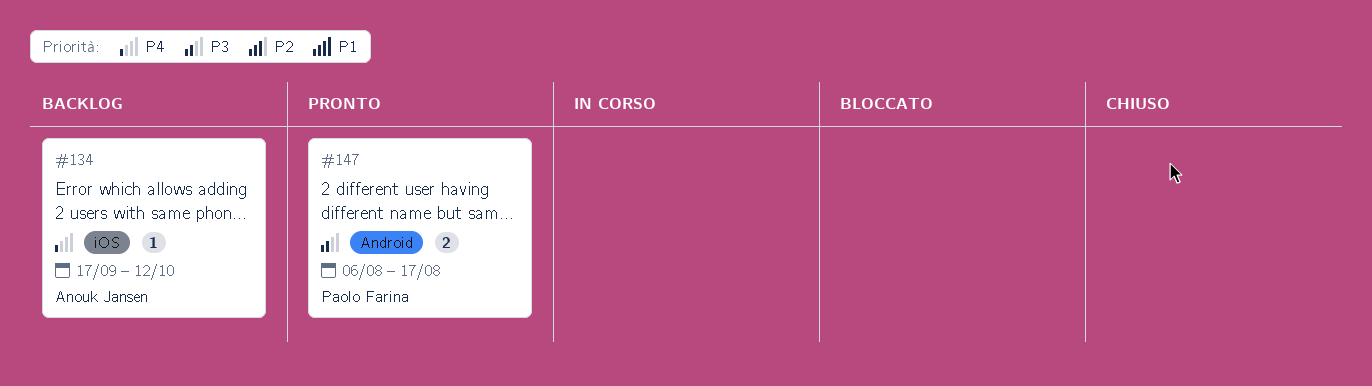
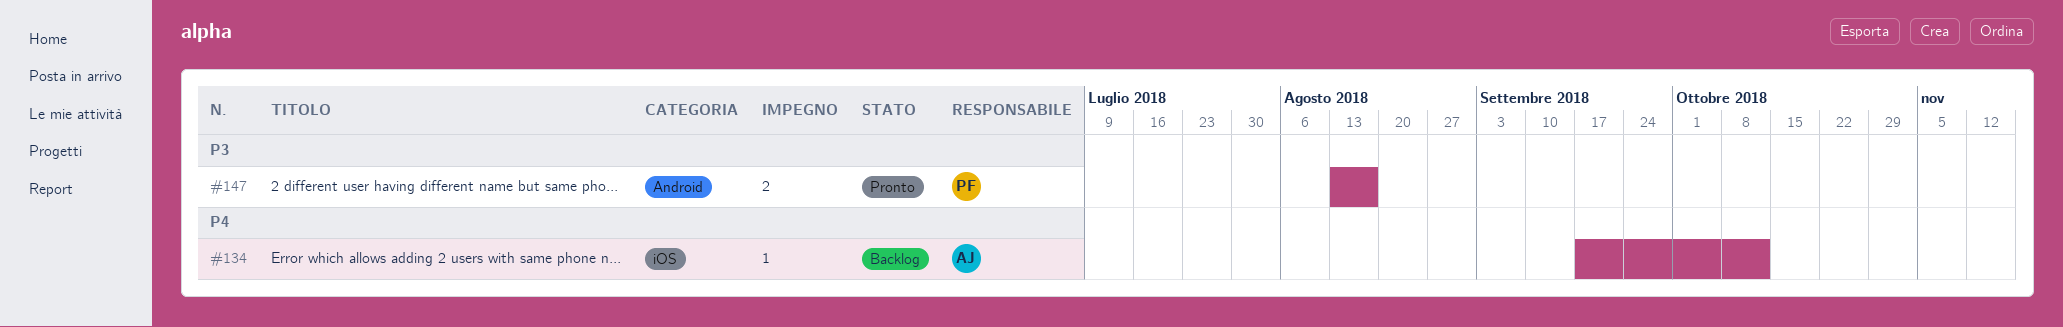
#147, start: Aug 6 -> Aug 13

